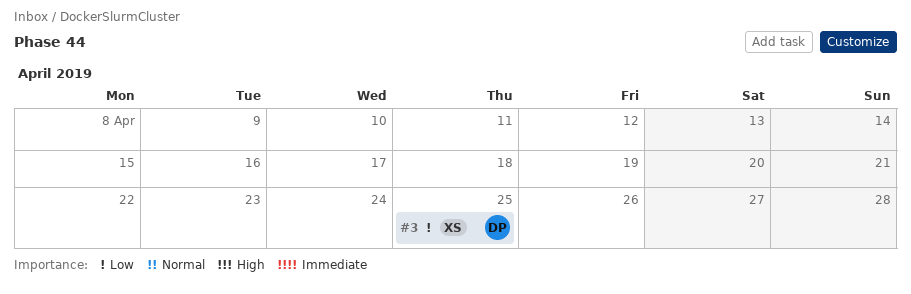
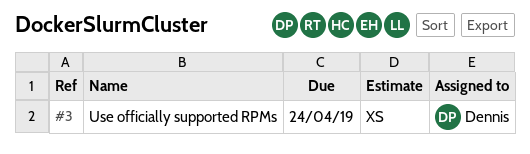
#3, due: Apr 25 -> Apr 24

